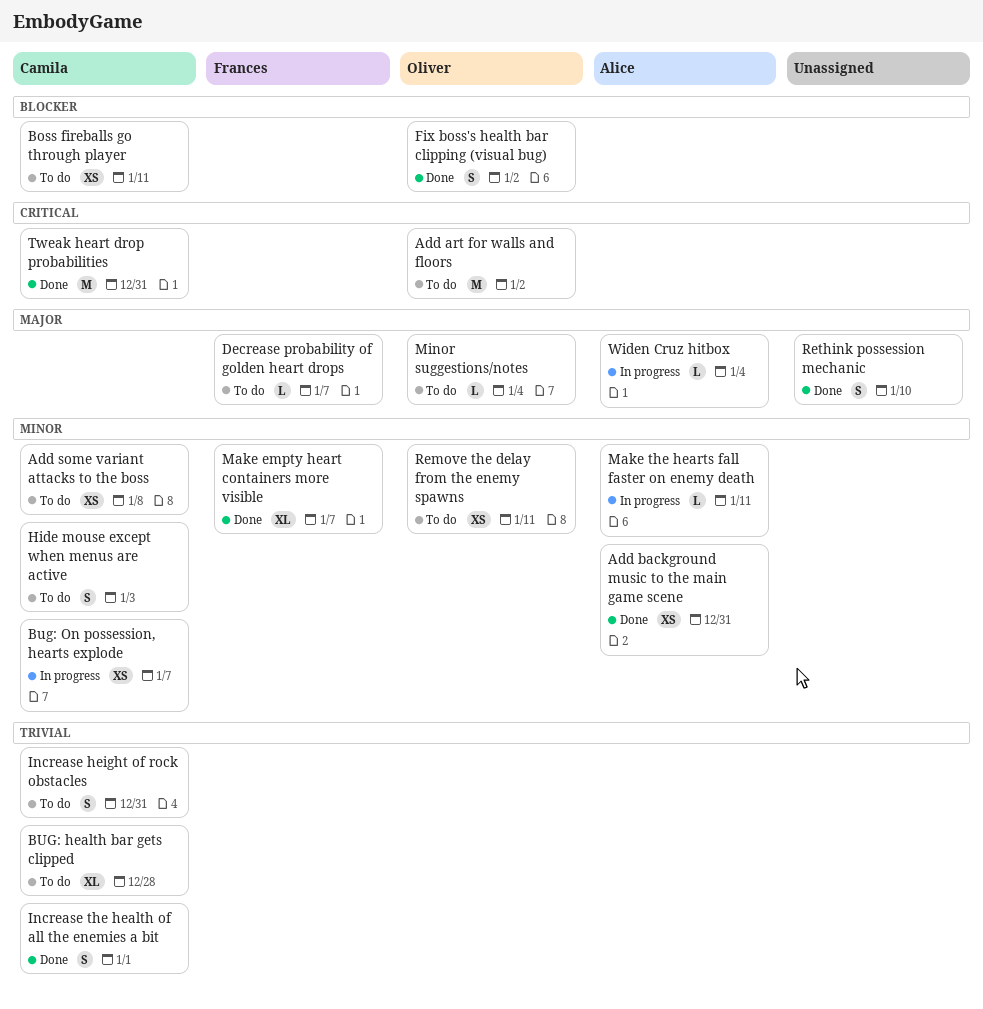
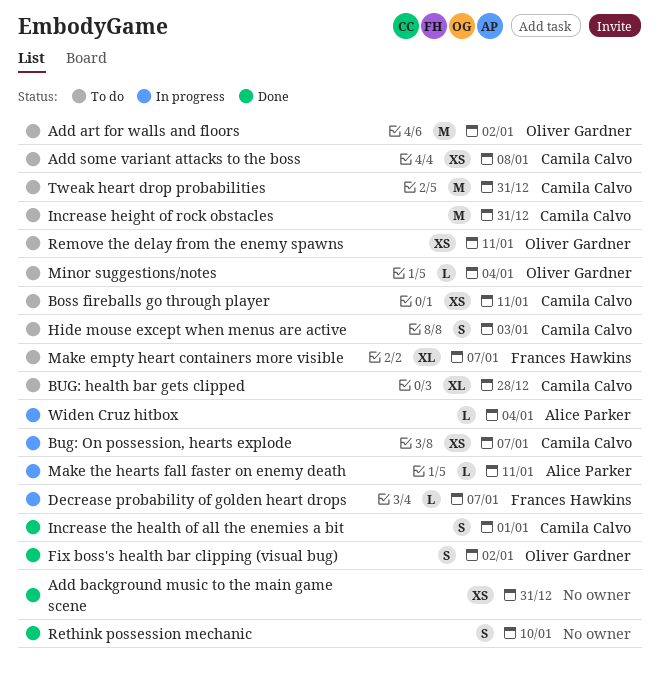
Add background music to the main game scene, owner: Alice Parker -> none
Decrease probability of golden heart drops, status: To do -> In progress
Increase height of rock obstacles, estimate: S -> M
Make empty heart containers more visible, status: Done -> To do
Tweak heart drop probabilities, status: Done -> To do

